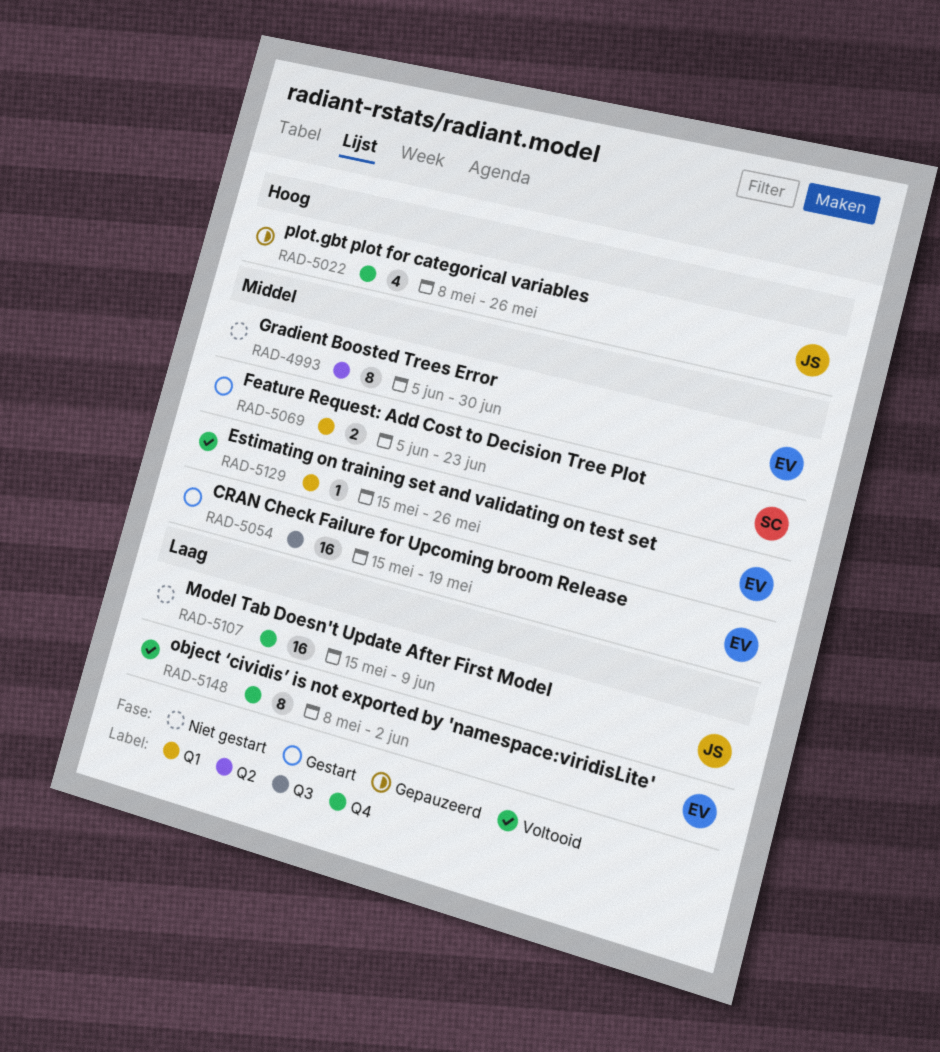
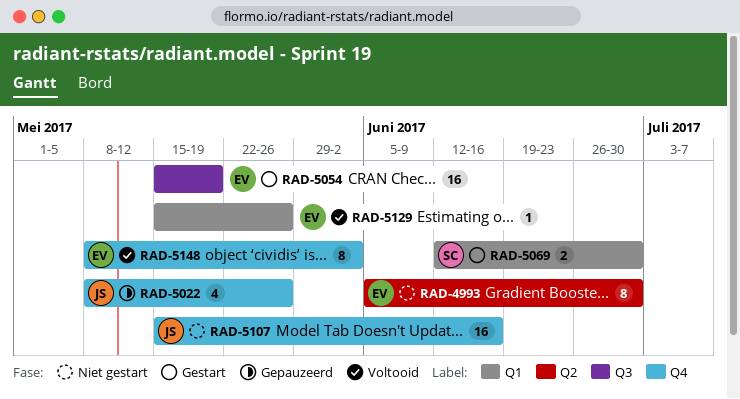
RAD-5069, start: Jun 5 -> Jun 12
RAD-5069, due: Jun 23 -> Jun 30
RAD-5107, due: Jun 9 -> Jun 16

